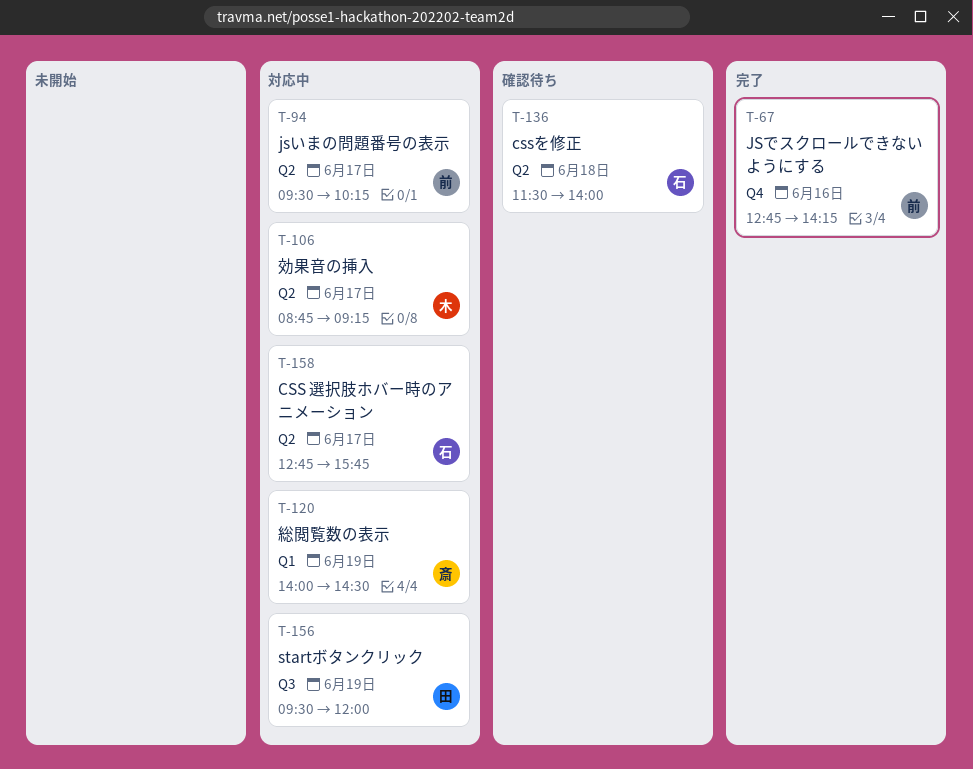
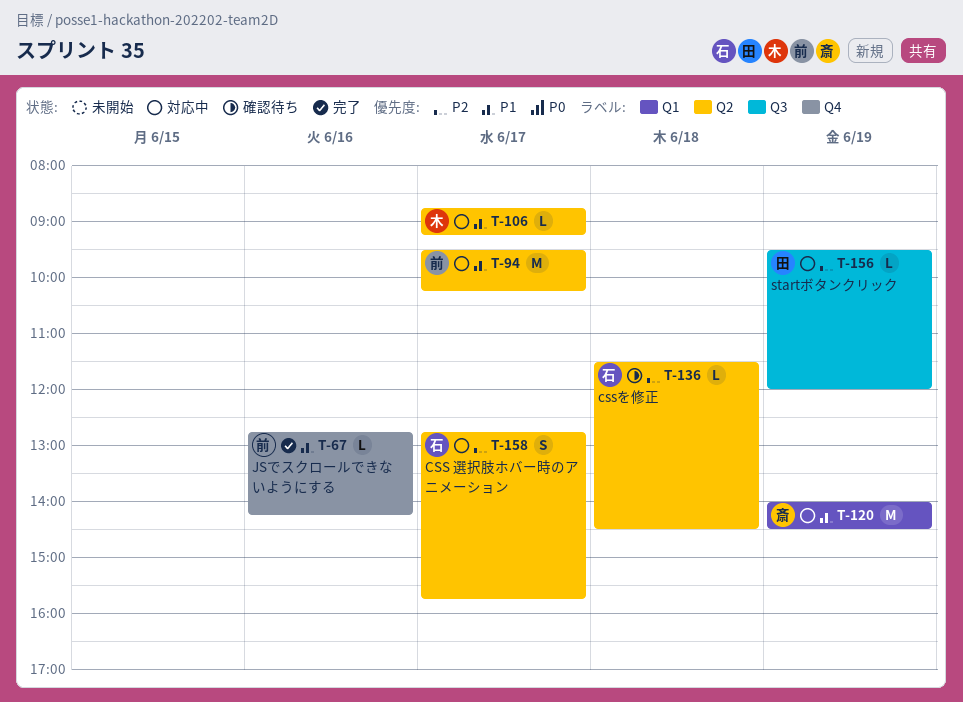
T-136, ends: 14:00 -> 14:30

